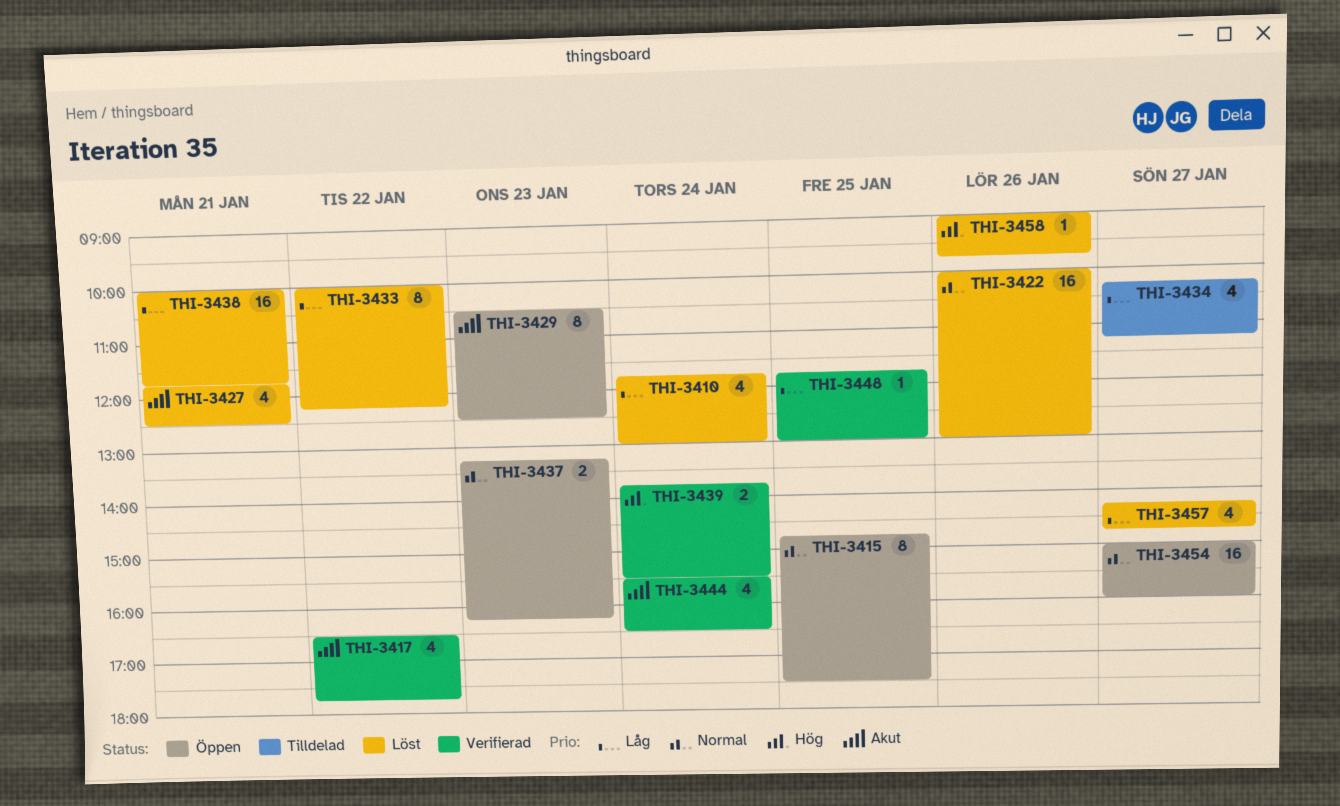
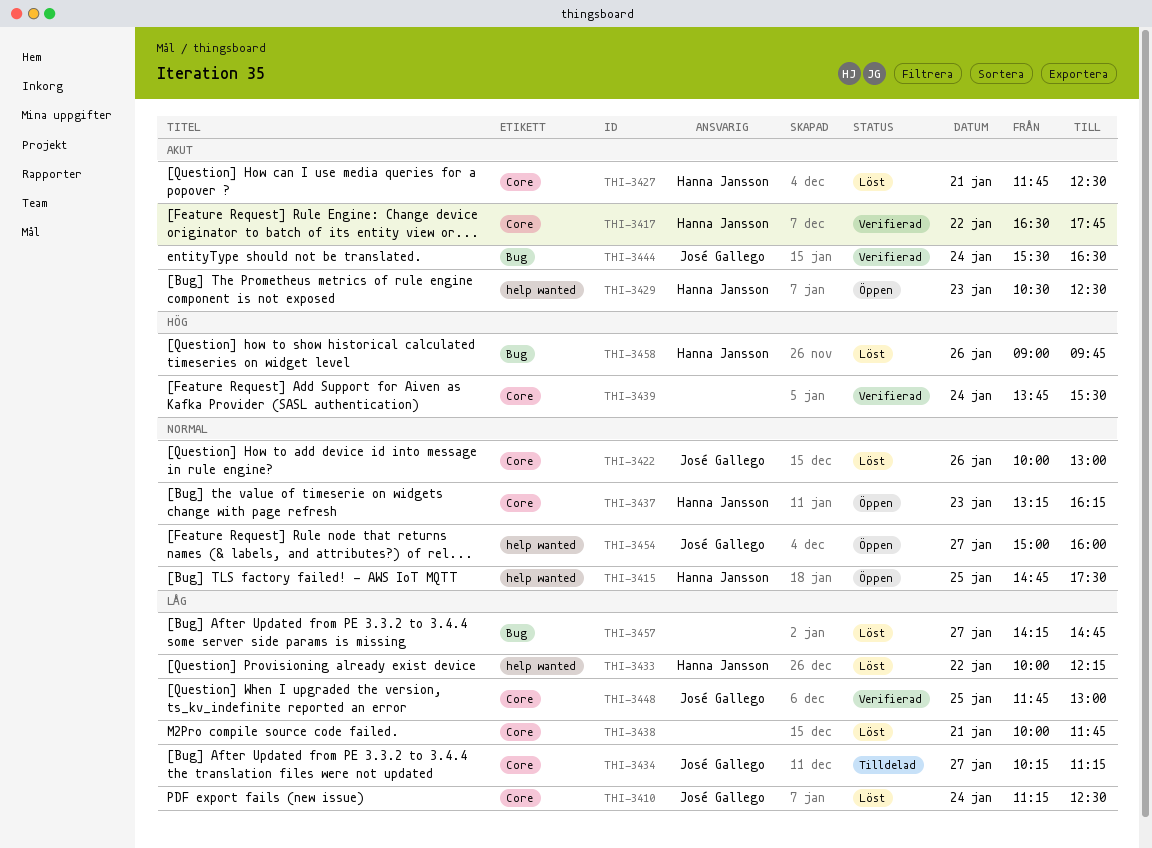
THI-3410, begins: 11:45 -> 11:15
THI-3410, ends: 13:00 -> 12:30

